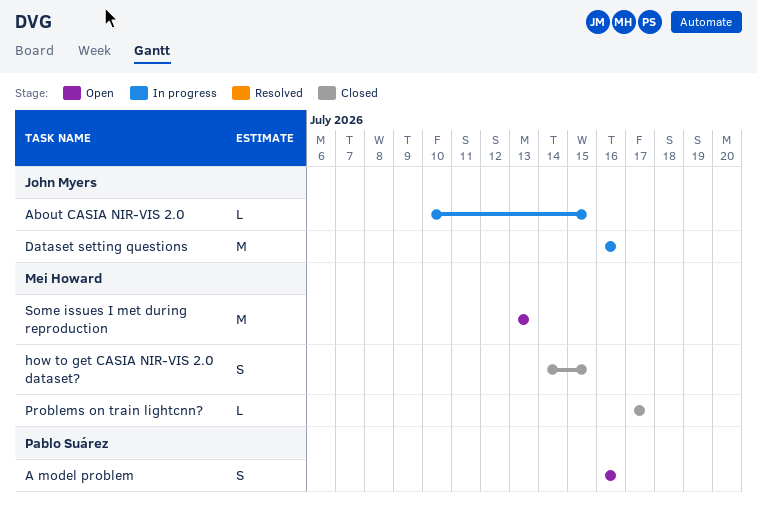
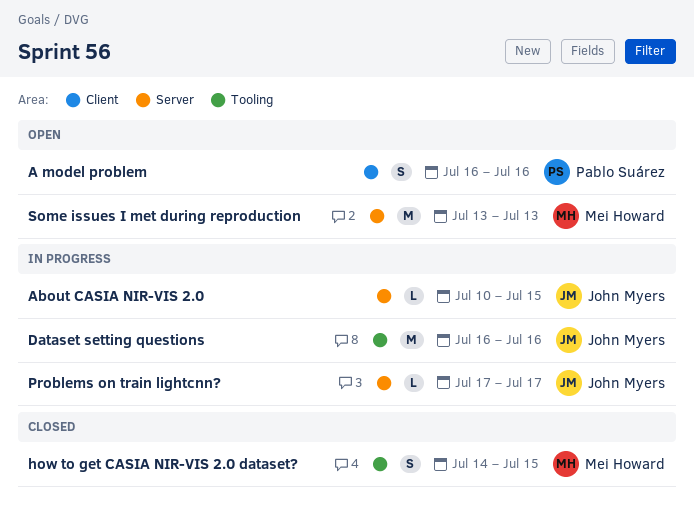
Problems on train lightcnn?, status: Closed -> In progress
Problems on train lightcnn?, owner: Mei Howard -> John Myers

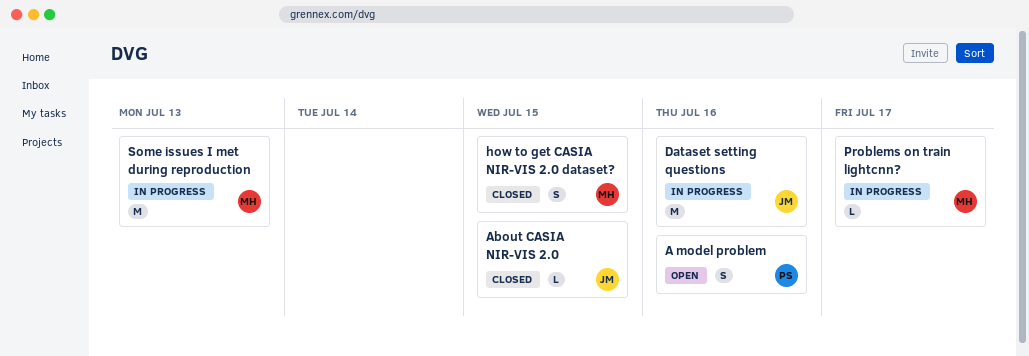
About CASIA NIR-VIS 2.0, status: In progress -> Closed
Problems on train lightcnn?, owner: John Myers -> Mei Howard
Some issues I met during reproduction, status: Open -> In progress

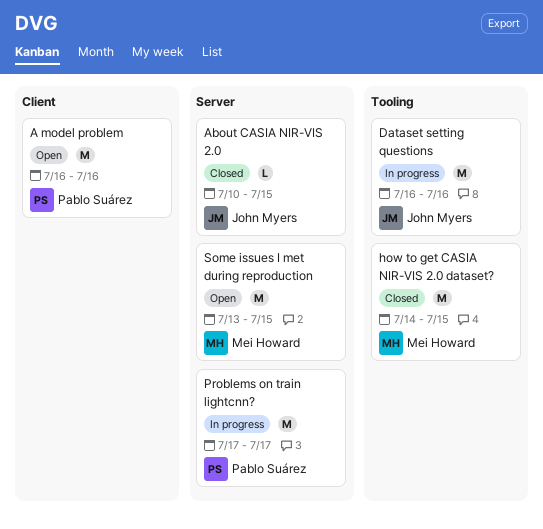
A model problem, estimate: S -> M
how to get CASIA NIR-VIS 2.0 dataset?, estimate: S -> M
Problems on train lightcnn?, owner: Mei Howard -> Pablo Suárez
Problems on train lightcnn?, estimate: L -> M
Some issues I met during reproduction, status: In progress -> Open
Some issues I met during reproduction, due: Jul 13 -> Jul 15

